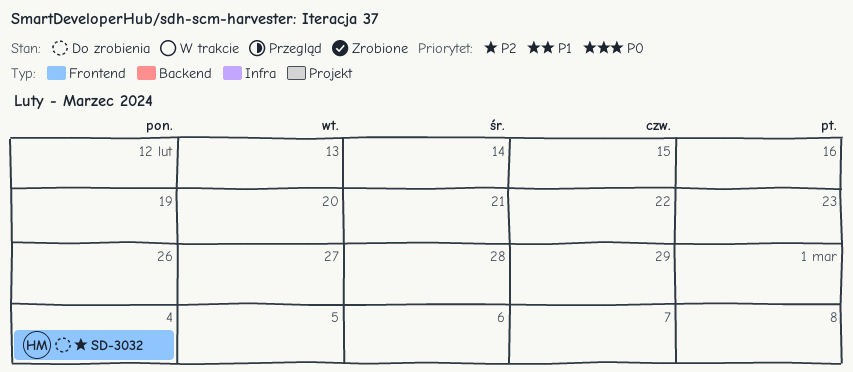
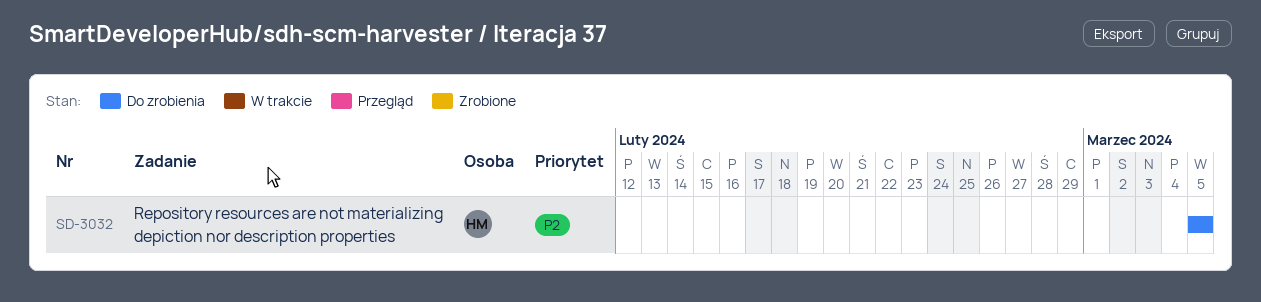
SD-3032, start: Mar 4 -> Mar 5
SD-3032, due: Mar 4 -> Mar 5

